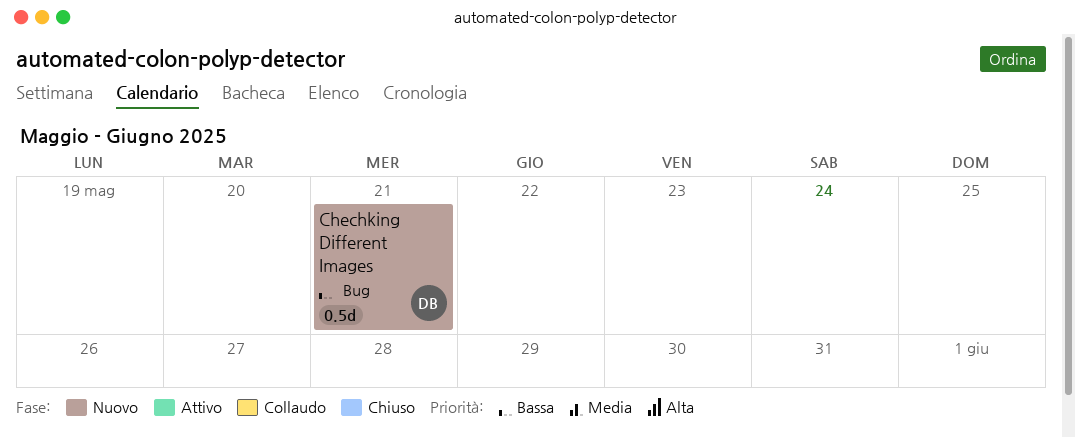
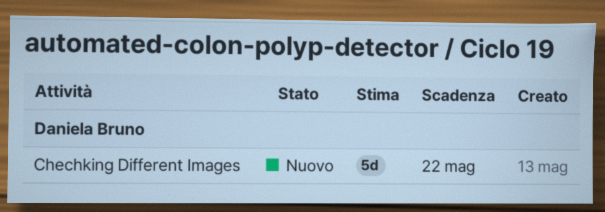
Chechking Different Images, estimate: 0.5d -> 5d
Chechking Different Images, due: May 21 -> May 22

